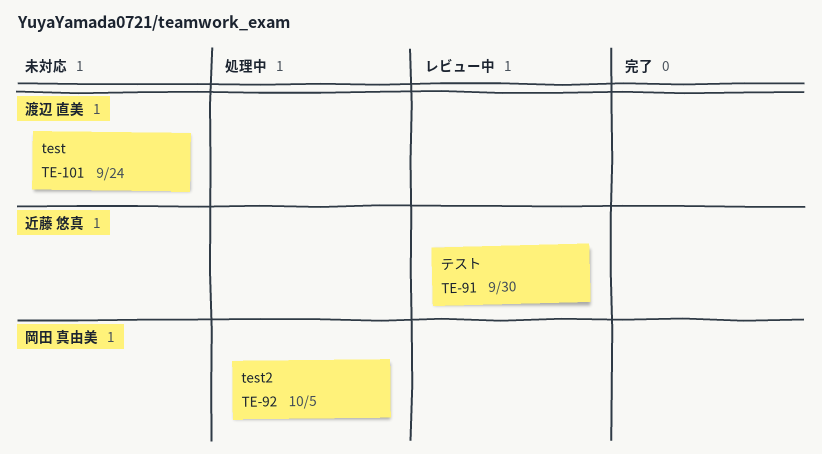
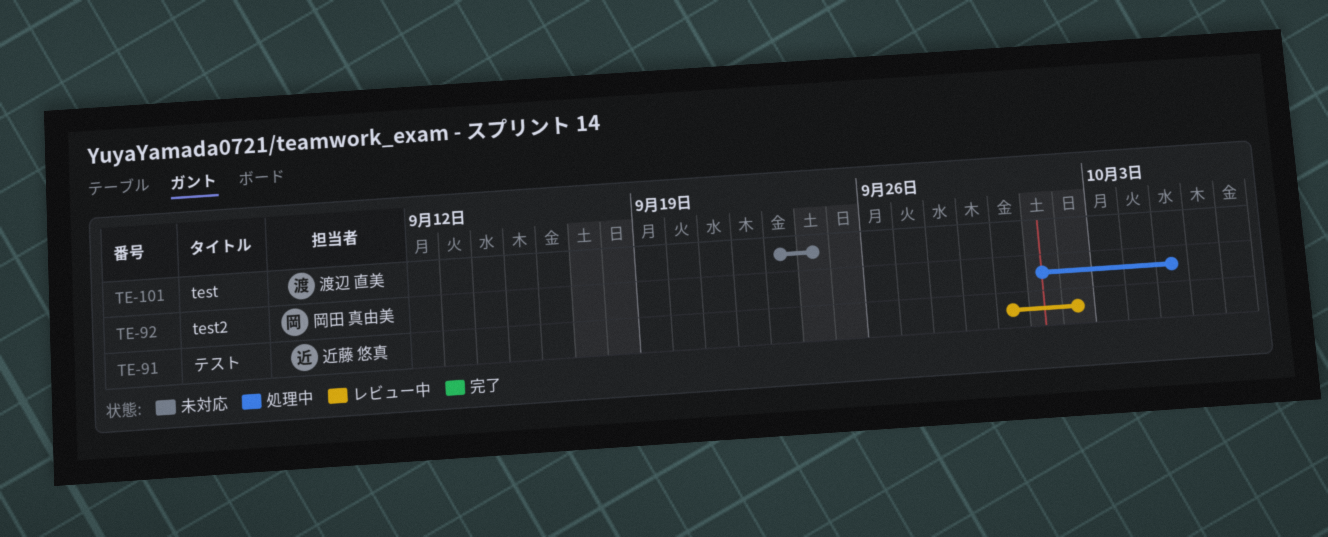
TE-91, due: Sep 30 -> Oct 2

